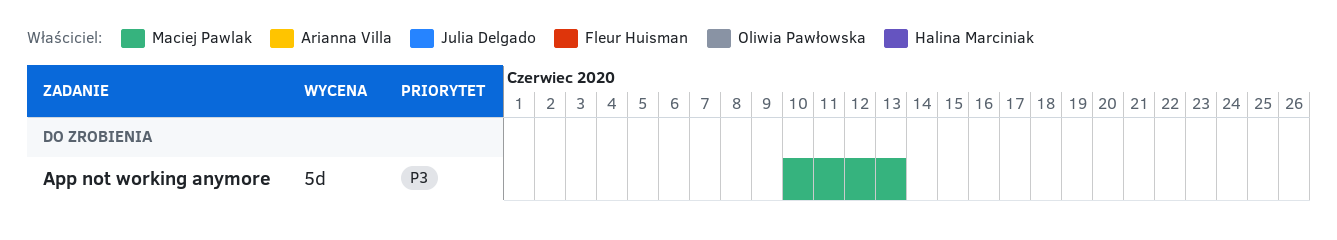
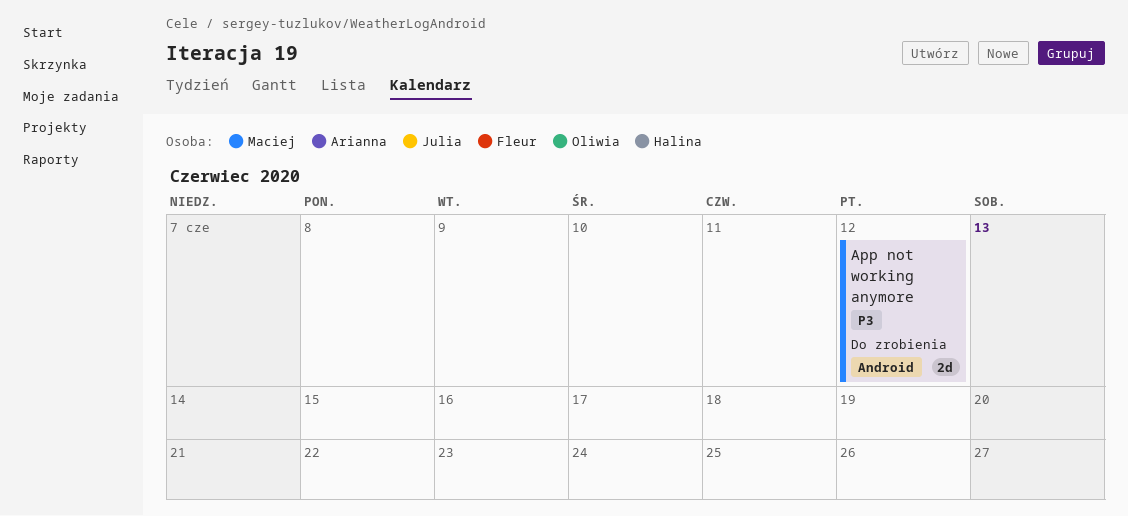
App not working anymore, estimate: 5d -> 2d
App not working anymore, due: Jun 13 -> Jun 12

